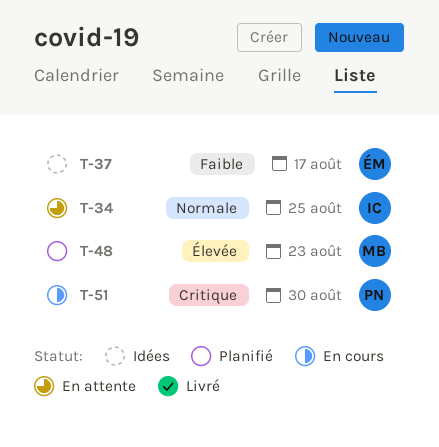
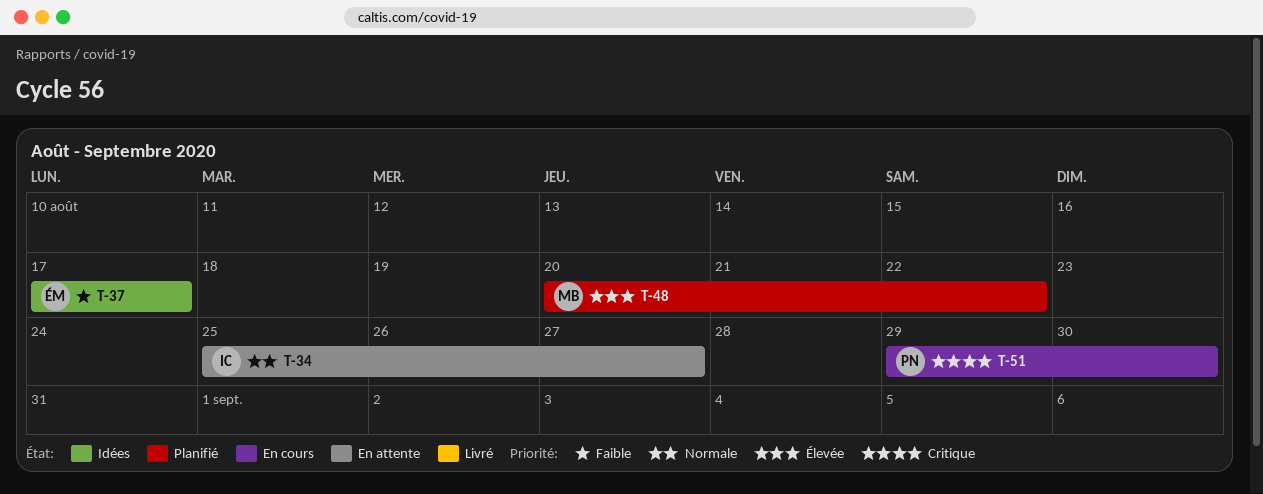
T-34, due: Aug 25 -> Aug 27
T-48, due: Aug 23 -> Aug 22

